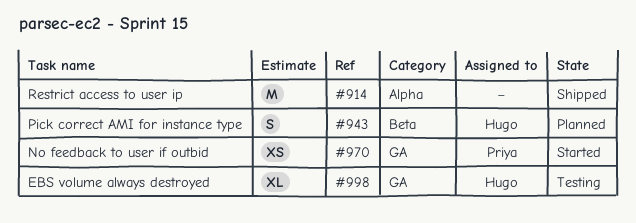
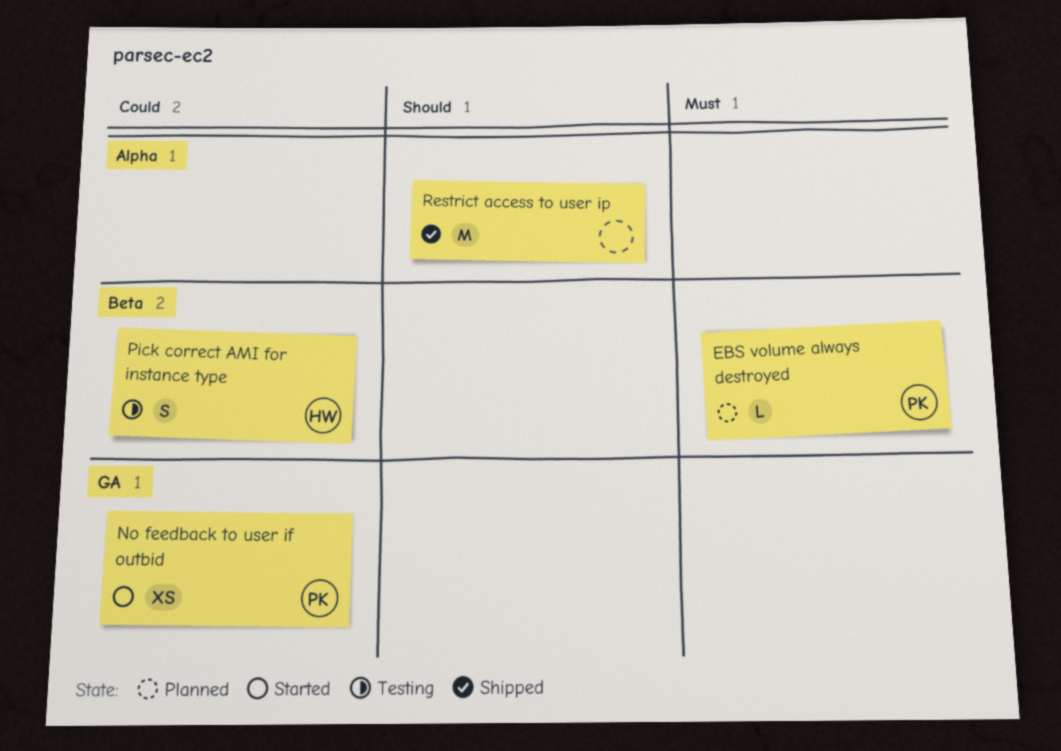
EBS volume always destroyed, status: Testing -> Planned
EBS volume always destroyed, owner: Hugo -> Priya
EBS volume always destroyed, label: GA -> Beta
EBS volume always destroyed, estimate: XL -> L
Pick correct AMI for instance type, status: Planned -> Testing

